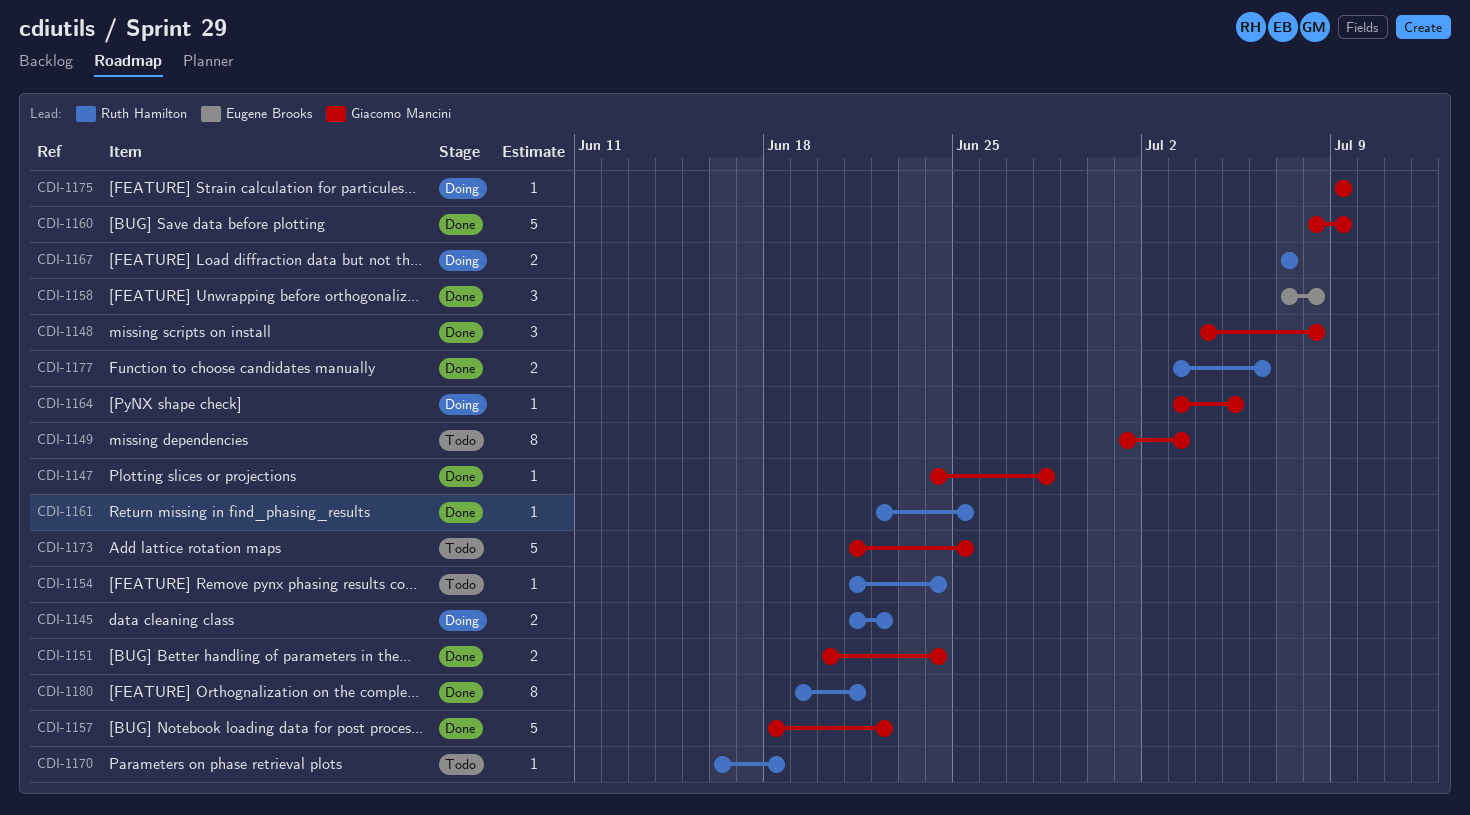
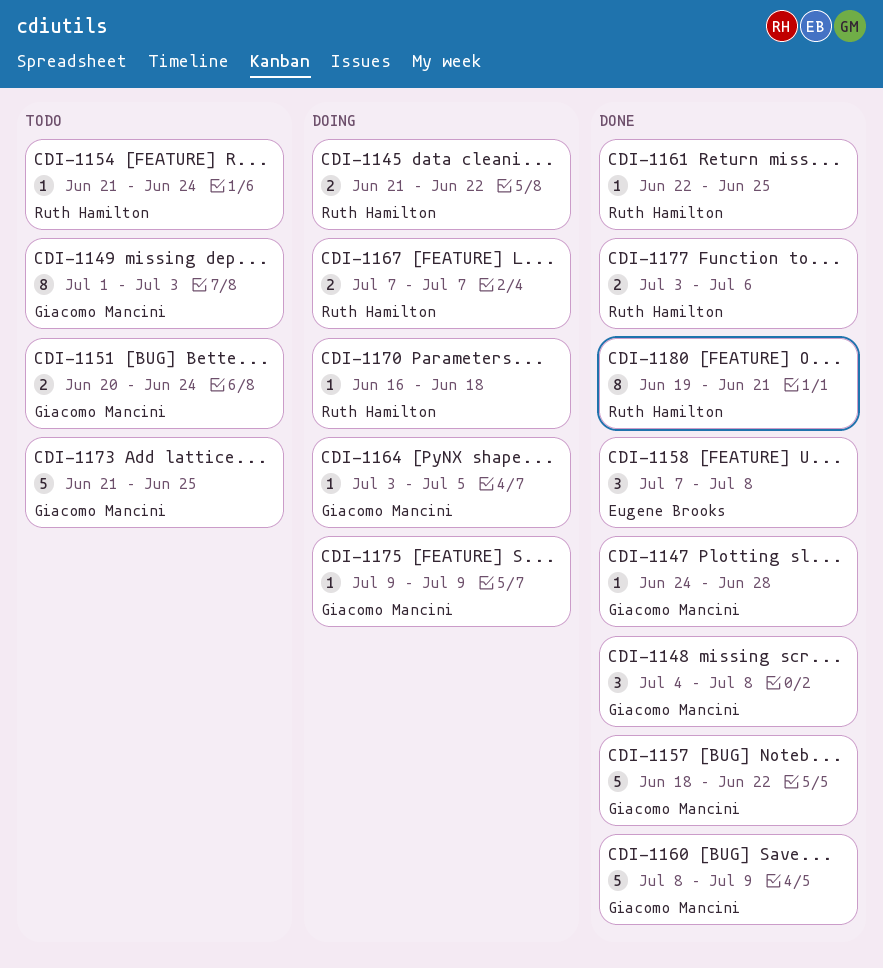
CDI-1151, status: Done -> Todo
CDI-1170, status: Todo -> Doing

